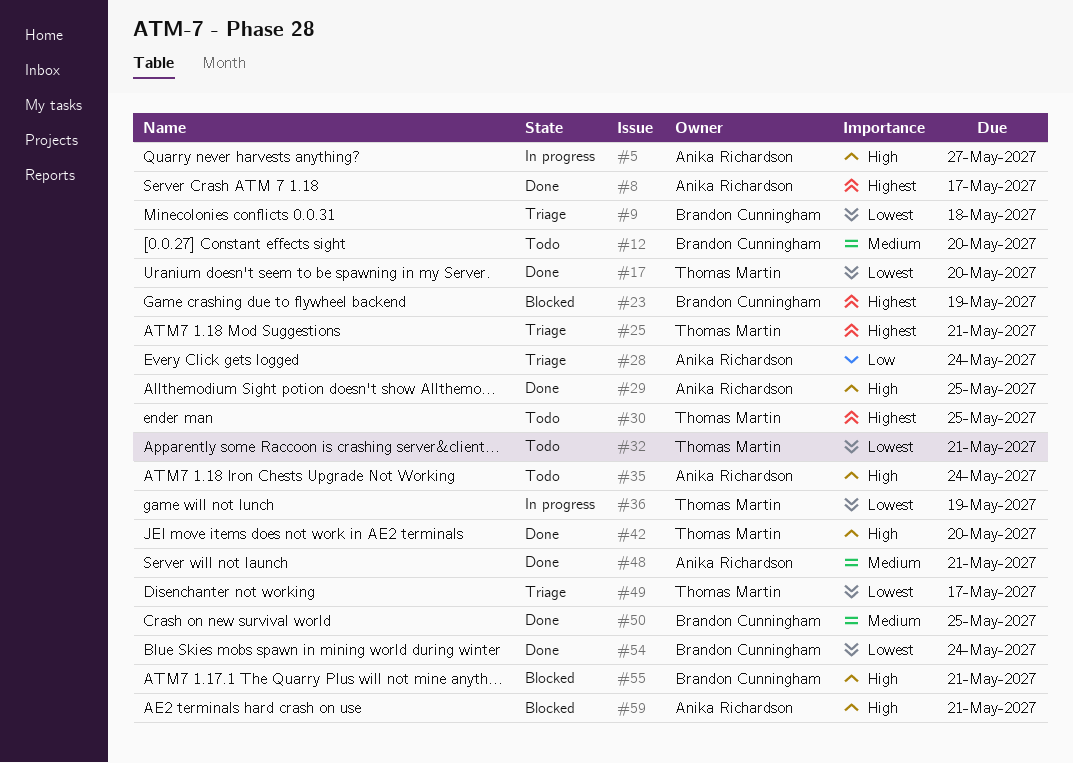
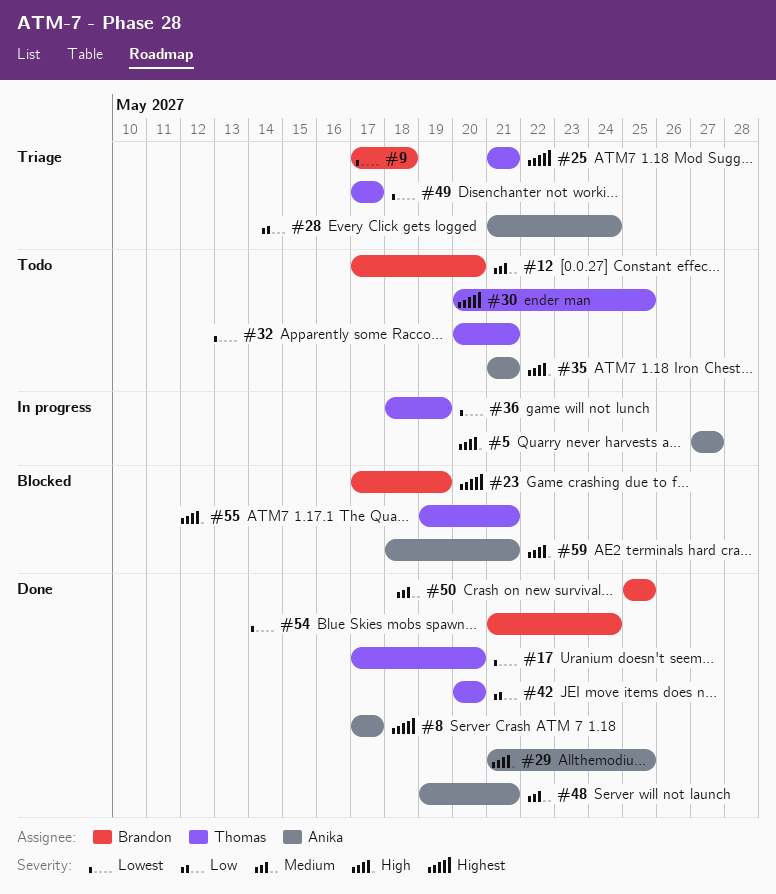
#35, due: May 24 -> May 21
#42, priority: High -> Low
#55, owner: Brandon Cunningham -> Thomas Martin

